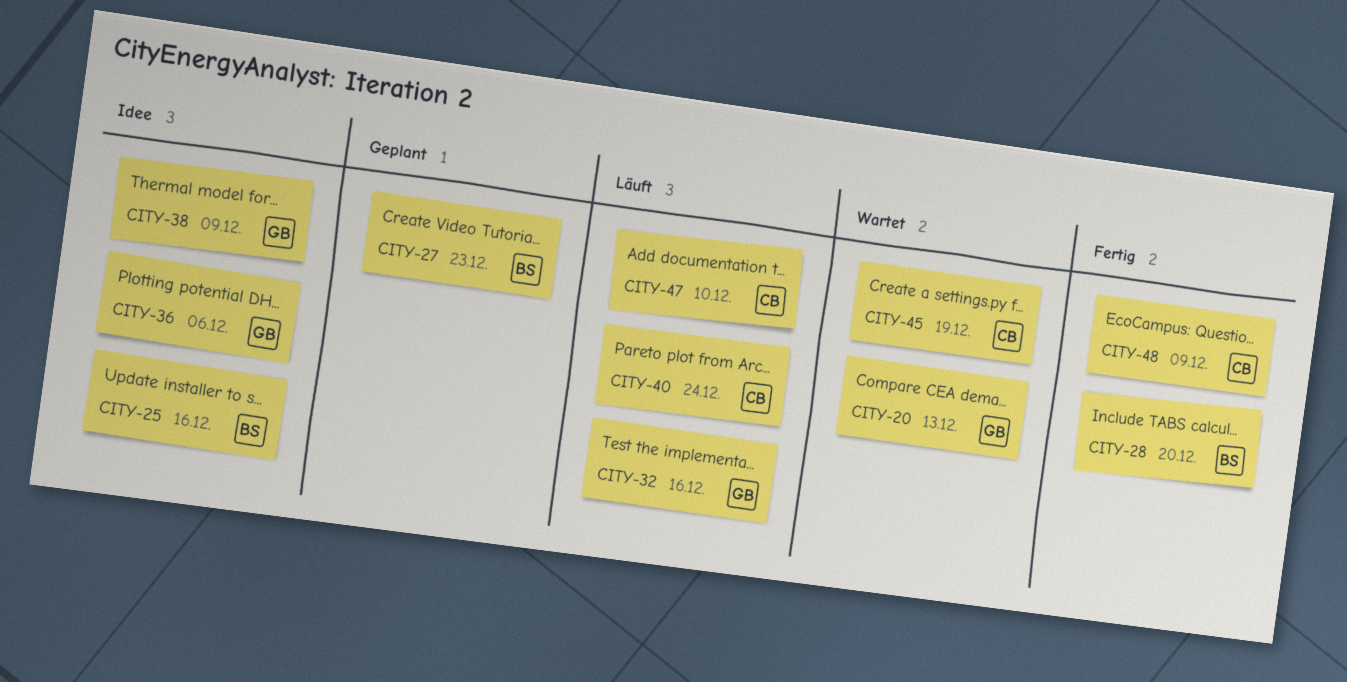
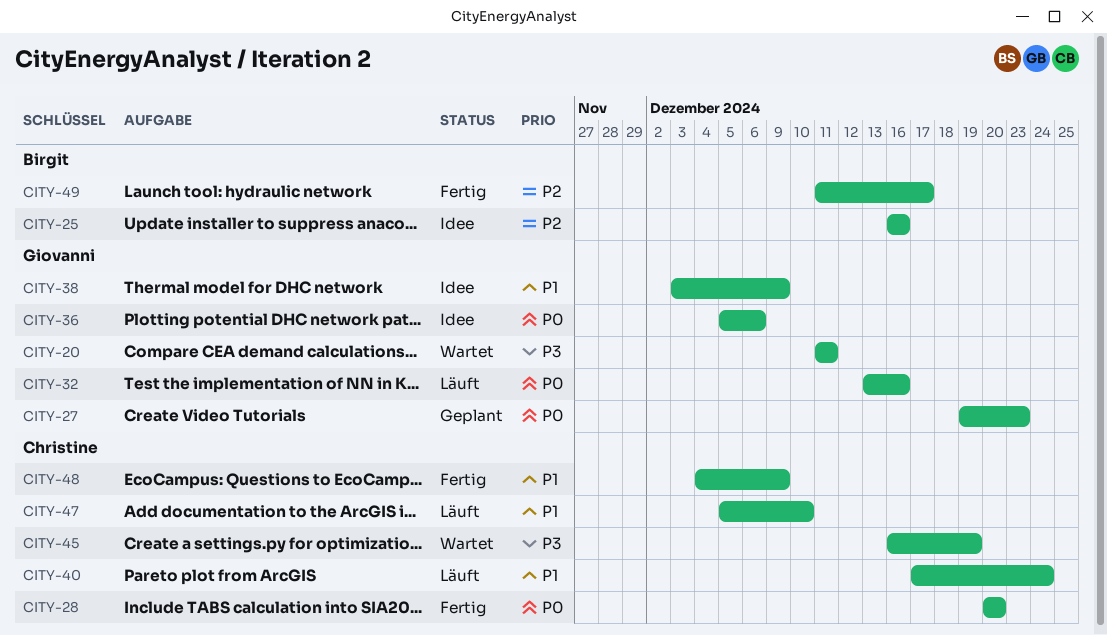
CITY-20, due: Dec 13 -> Dec 11
CITY-27, owner: Birgit -> Giovanni
CITY-28, owner: Birgit -> Christine
CITY-49: none -> present

